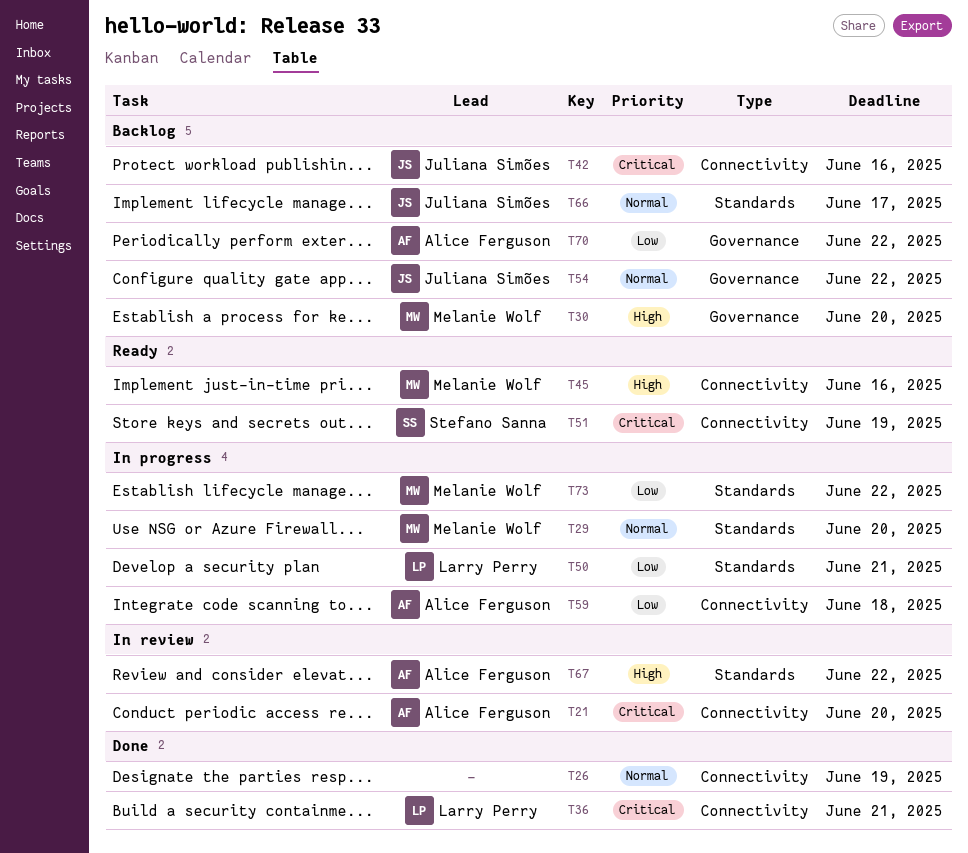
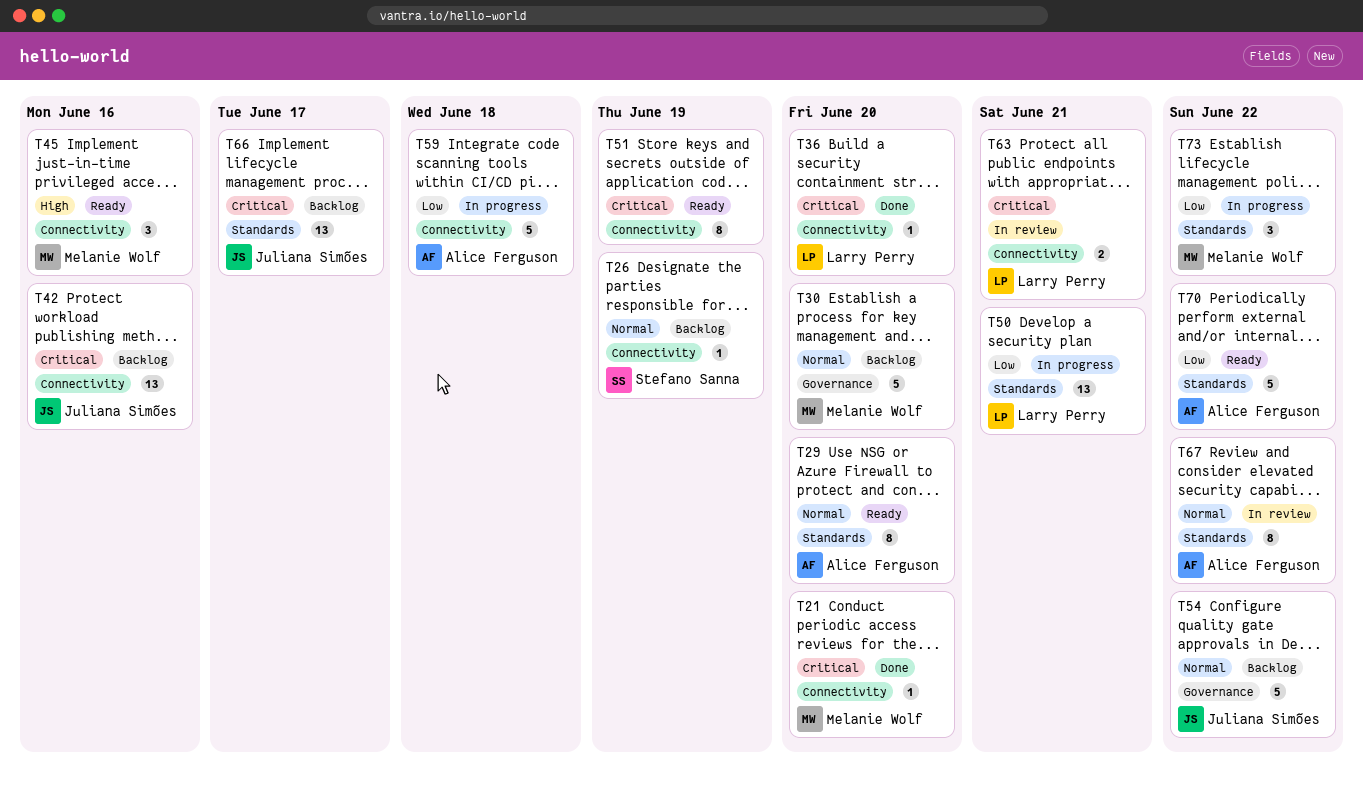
T21, status: In review -> Done
T21, owner: Alice Ferguson -> Melanie Wolf
T26, status: Done -> Backlog
T26, owner: none -> Stefano Sanna
T29, status: In progress -> Ready
T29, owner: Melanie Wolf -> Alice Ferguson
T30, priority: High -> Normal
T36, due: Jun 21 -> Jun 20
T51, owner: Stefano Sanna -> none
T63: none -> present
T66, priority: Normal -> Critical
T67, priority: High -> Normal
T70, status: Backlog -> Ready
T70, label: Governance -> Standards

